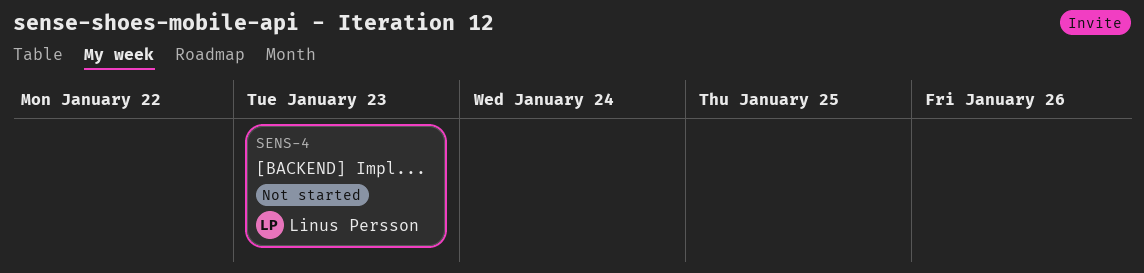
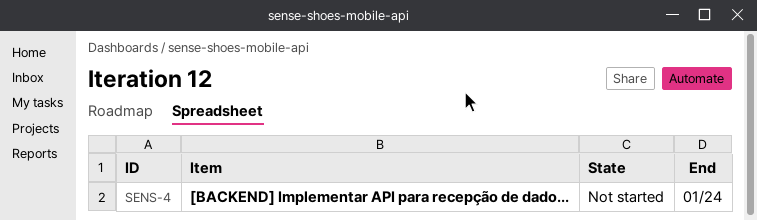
SENS-4, due: Jan 23 -> Jan 24

